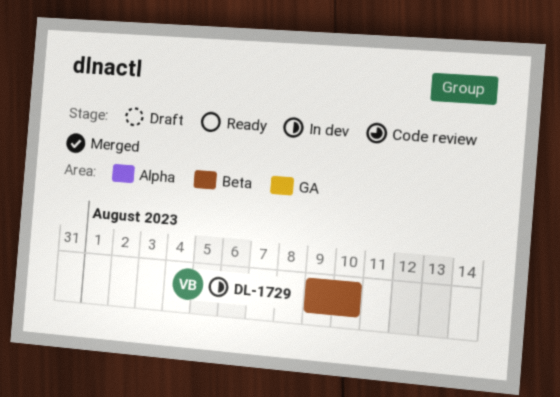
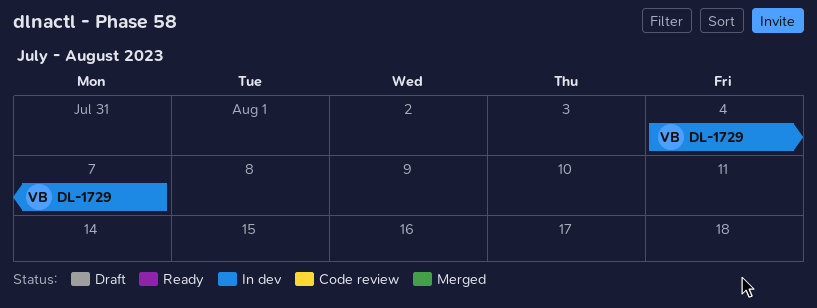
DL-1729, start: Aug 9 -> Aug 4
DL-1729, due: Aug 10 -> Aug 7

